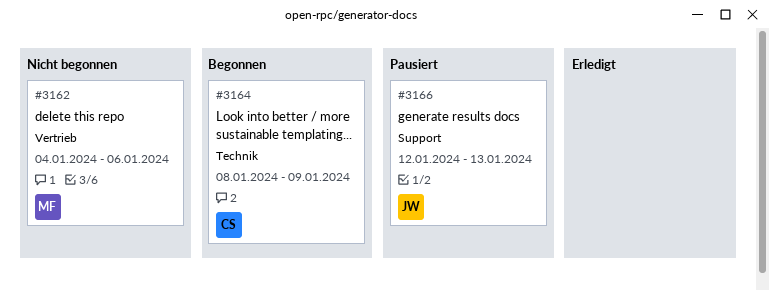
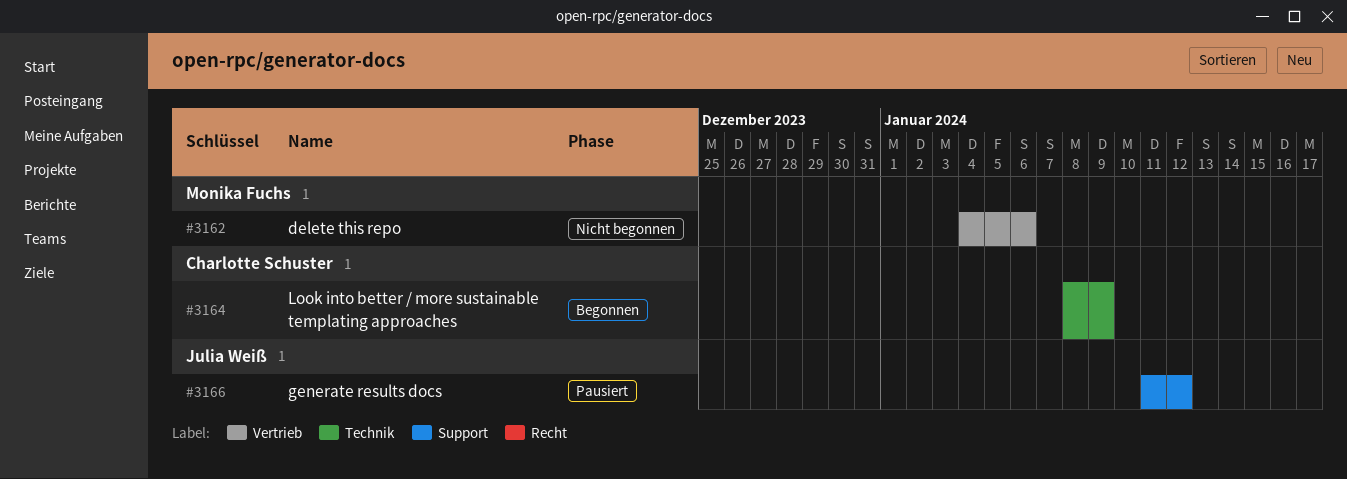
#3166, start: Jan 12 -> Jan 11
#3166, due: Jan 13 -> Jan 12

